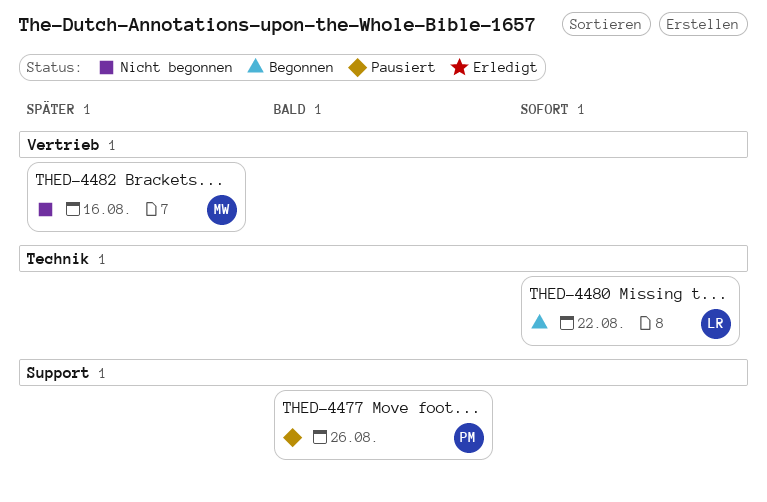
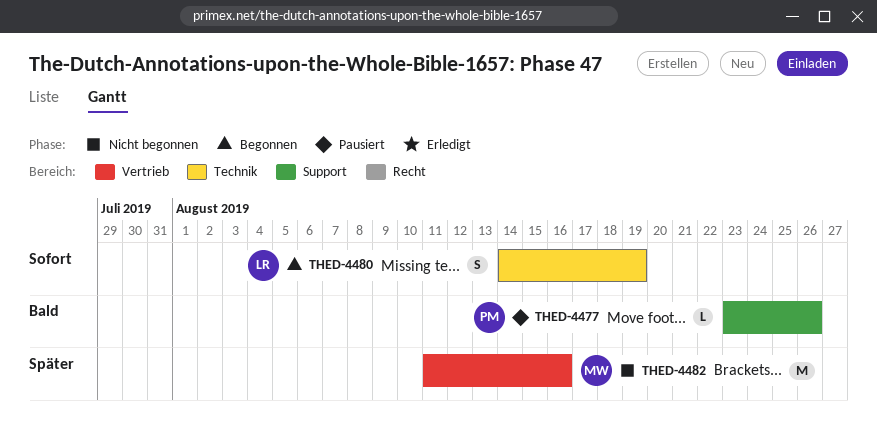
THED-4480, due: Aug 22 -> Aug 19

